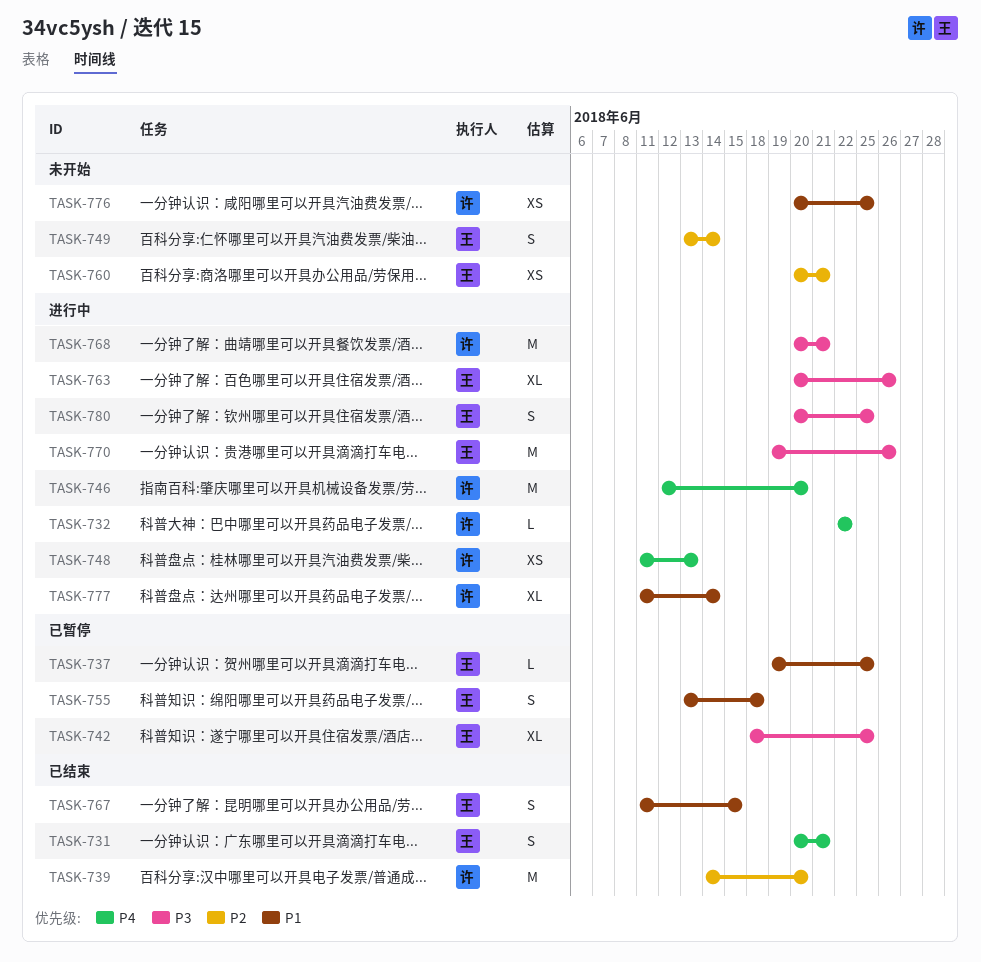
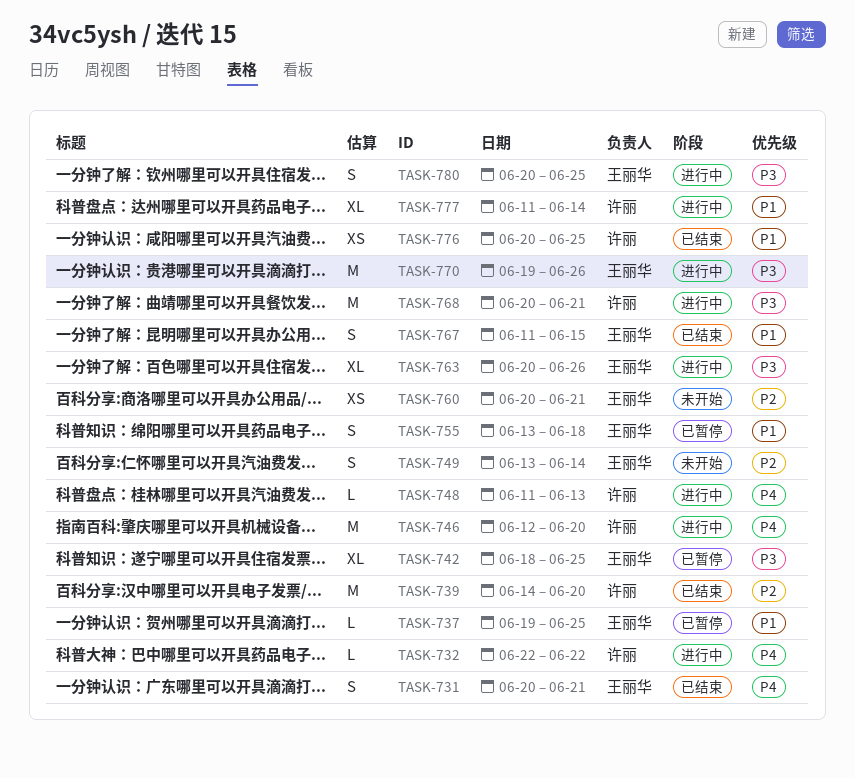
TASK-748, estimate: XS -> L
TASK-776, status: 未开始 -> 已结束

